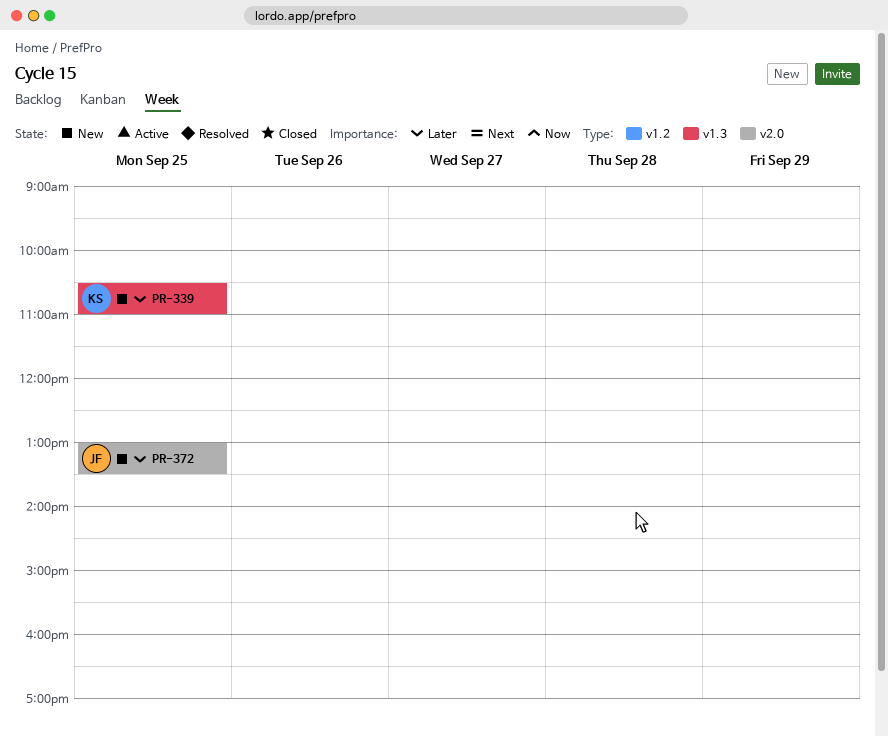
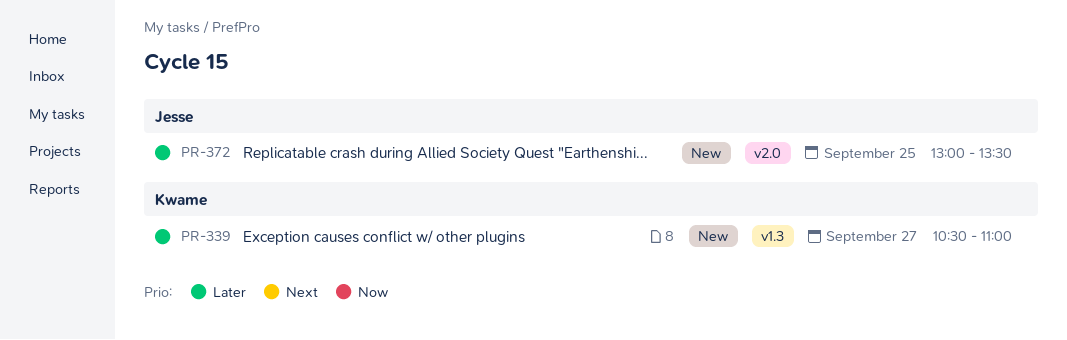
PR-339, day: Sep 25 -> Sep 27

